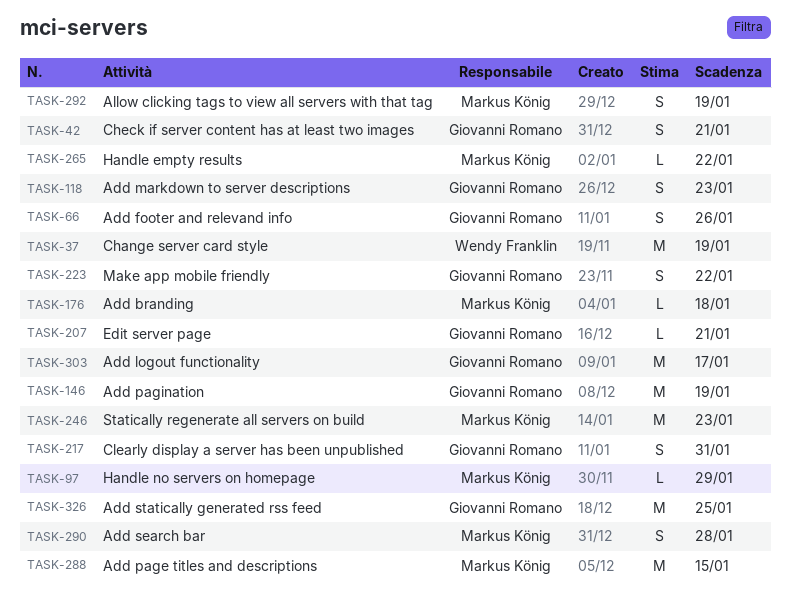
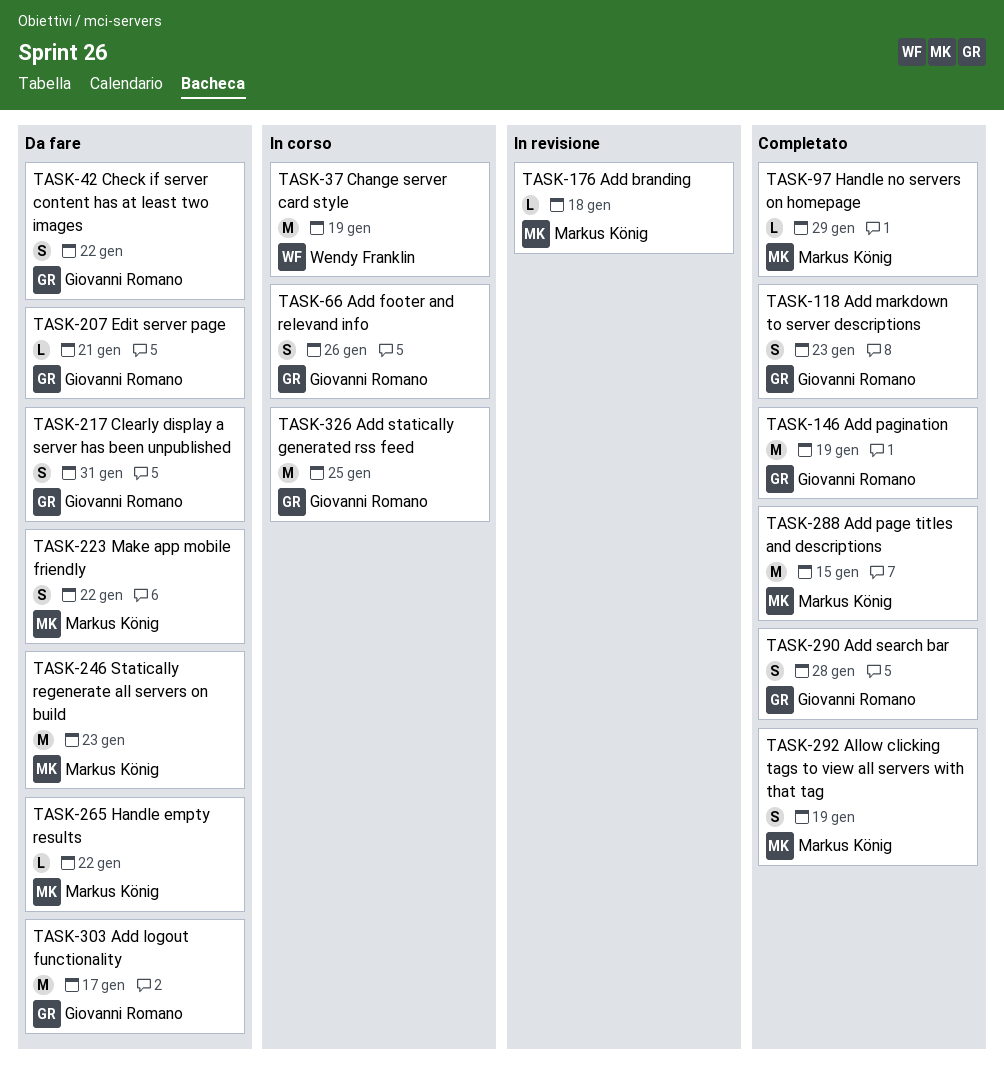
TASK-42, due: Jan 21 -> Jan 22
TASK-223, owner: Giovanni Romano -> Markus König
TASK-290, owner: Markus König -> Giovanni Romano

